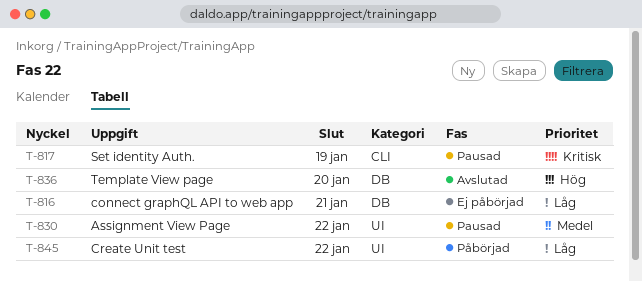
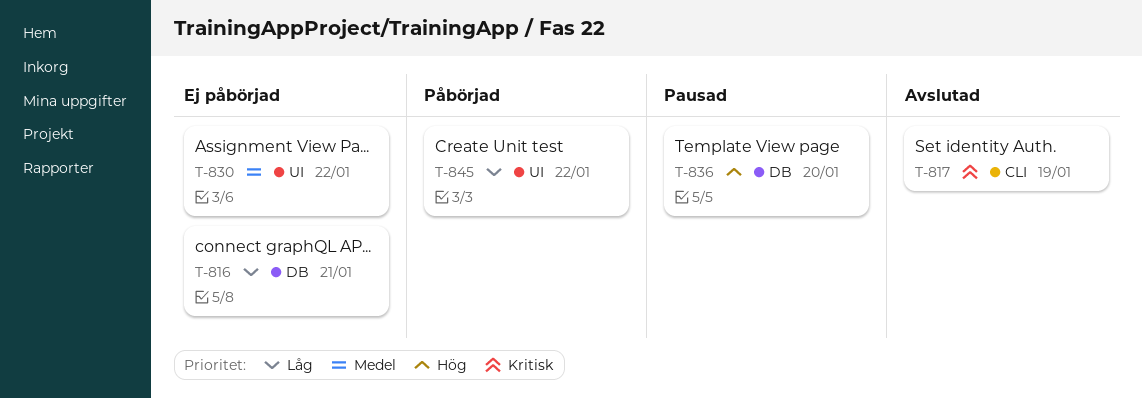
T-817, status: Pausad -> Avslutad
T-830, status: Pausad -> Ej påbörjad
T-836, status: Avslutad -> Pausad

